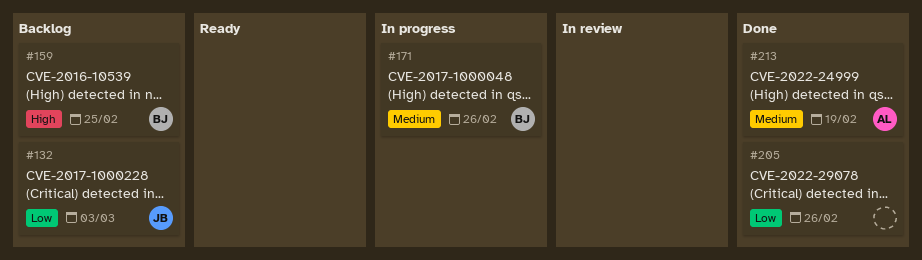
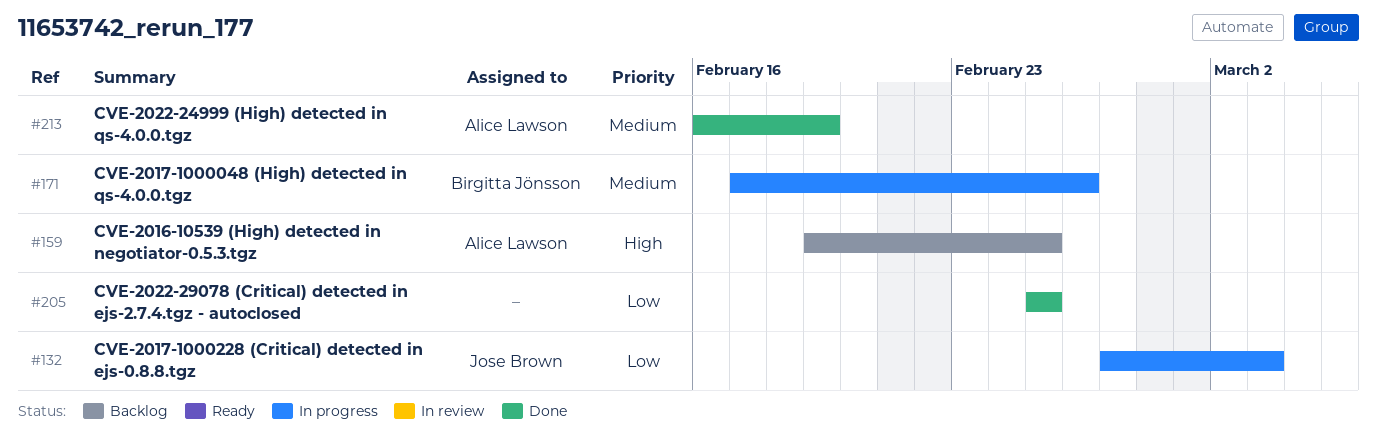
#132, status: Backlog -> In progress
#159, owner: Birgitta Jönsson -> Alice Lawson
#205, due: Feb 26 -> Feb 25

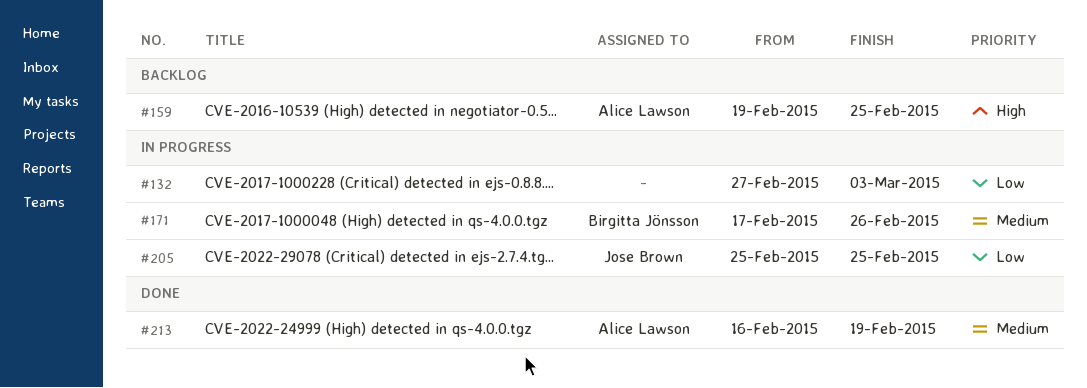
#132, owner: Jose Brown -> none
#205, status: Done -> In progress
#205, owner: none -> Jose Brown

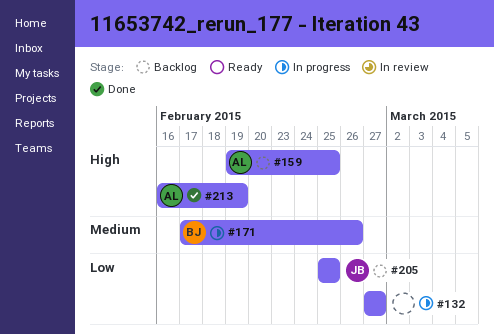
#132, due: Mar 3 -> Feb 27
#205, status: In progress -> Backlog
#213, priority: Medium -> High

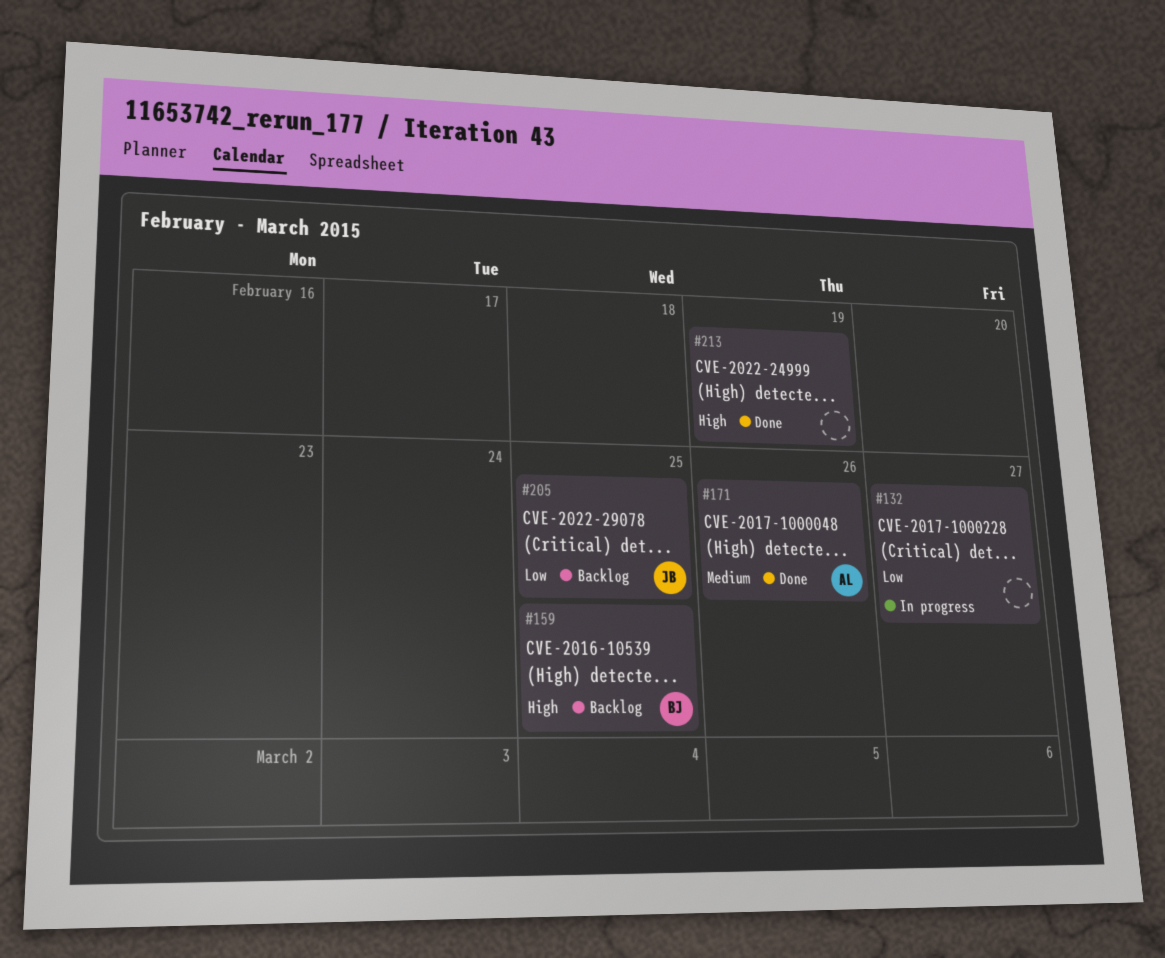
#159, owner: AL -> BJ
#171, status: In progress -> Done
#171, owner: BJ -> AL
#213, owner: AL -> none

